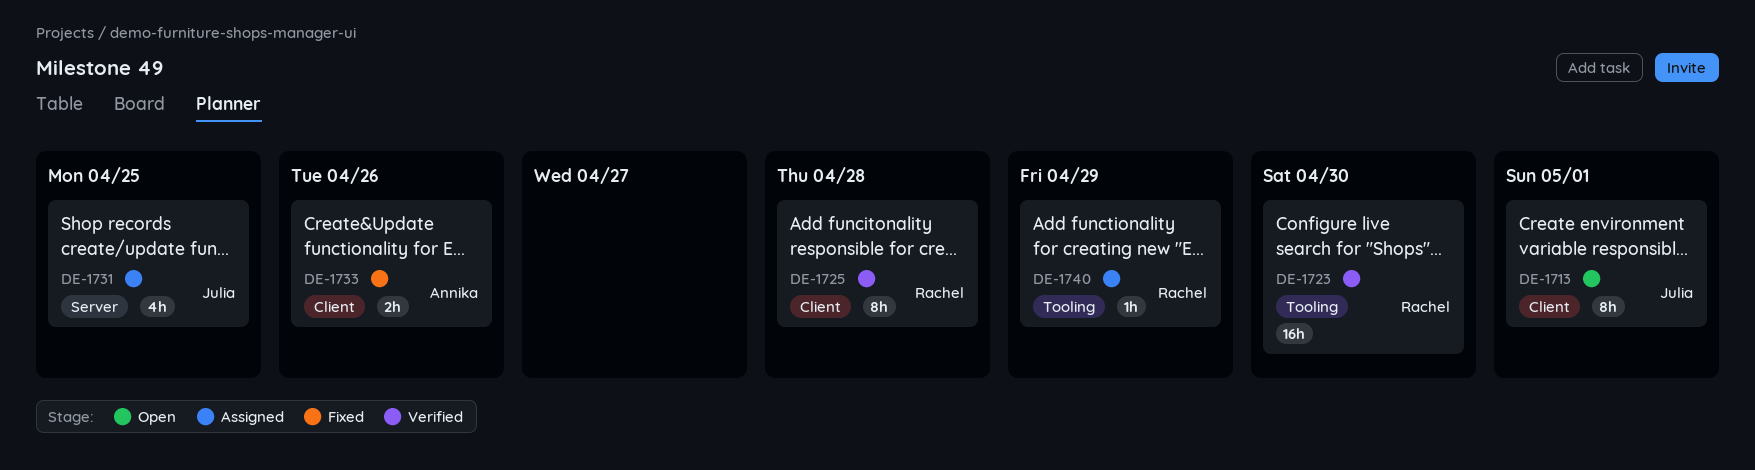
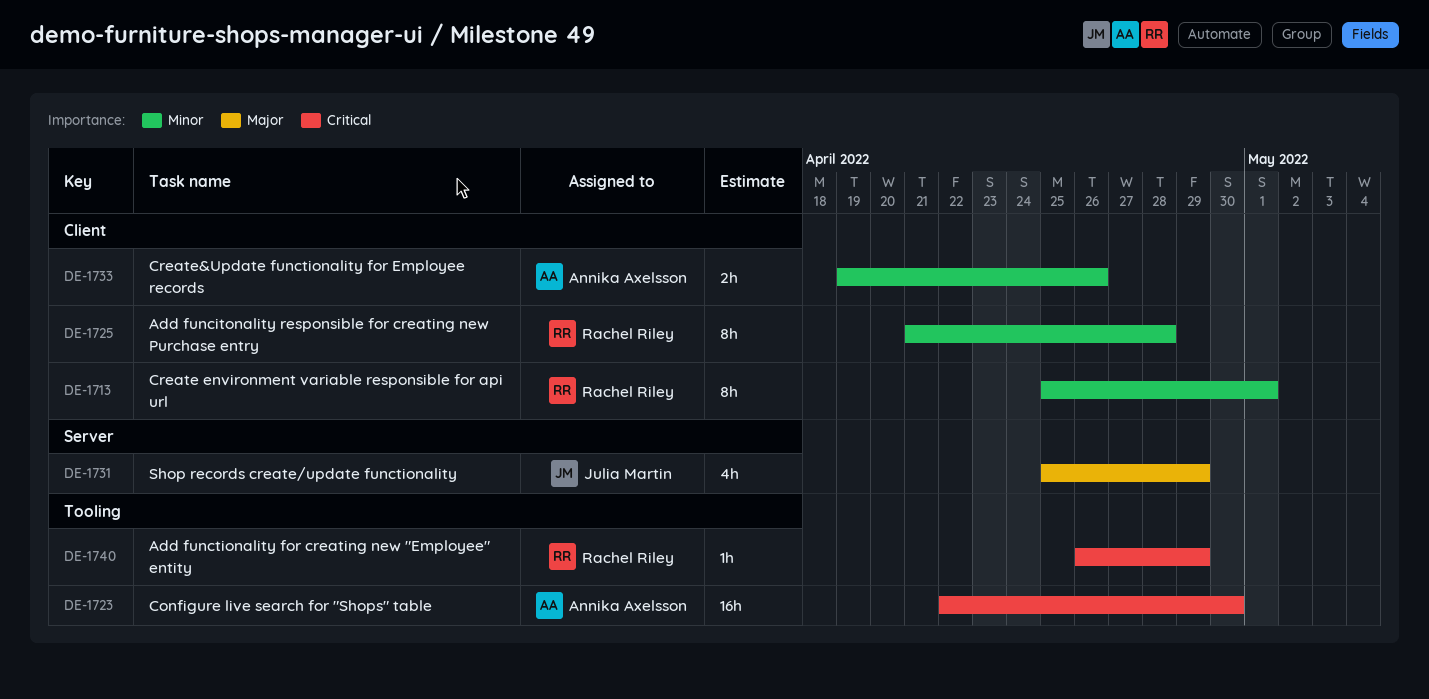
DE-1713, owner: Julia Martin -> Rachel Riley
DE-1723, owner: Rachel Riley -> Annika Axelsson
DE-1731, due: Apr 25 -> Apr 29

